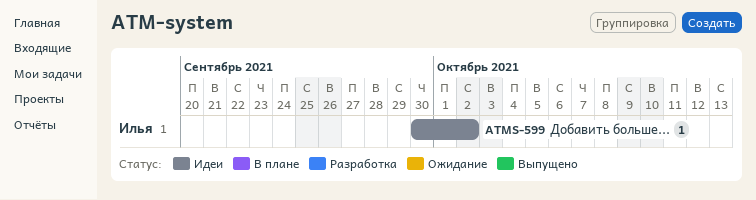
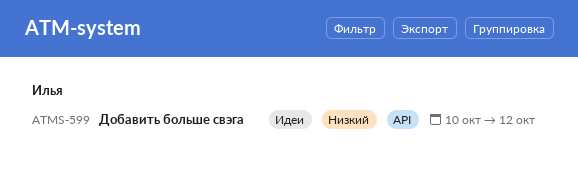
ATMS-599, start: Sep 30 -> Oct 10
ATMS-599, due: Oct 2 -> Oct 12

